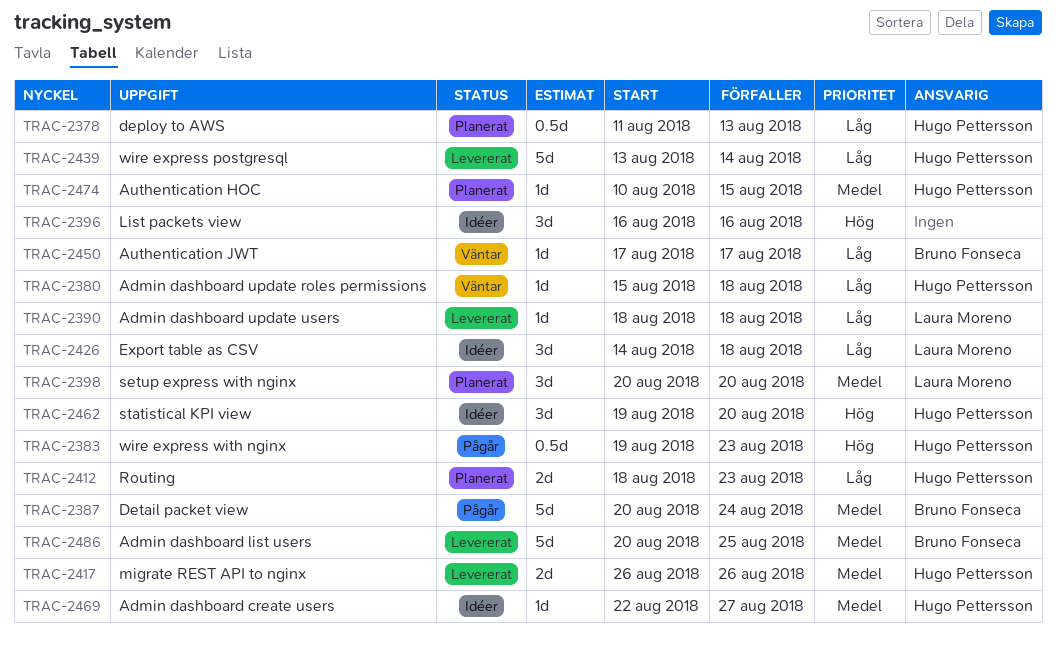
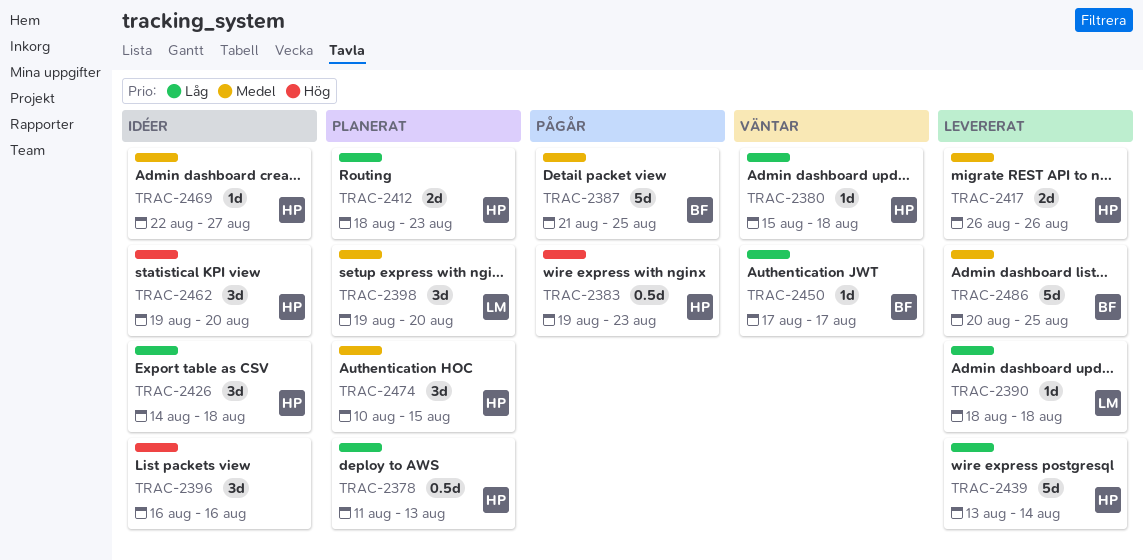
TRAC-2387, start: Aug 20 -> Aug 21
TRAC-2387, due: Aug 24 -> Aug 25
TRAC-2398, start: Aug 20 -> Aug 19
TRAC-2426, owner: Laura Moreno -> Hugo Pettersson
TRAC-2474, estimate: 1d -> 3d

